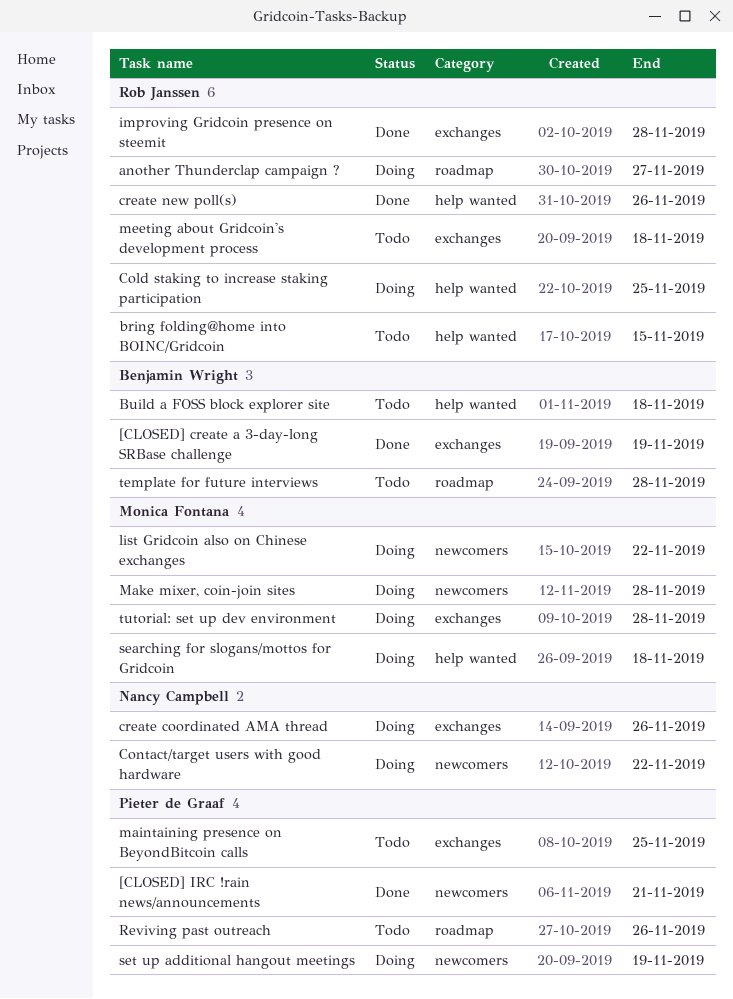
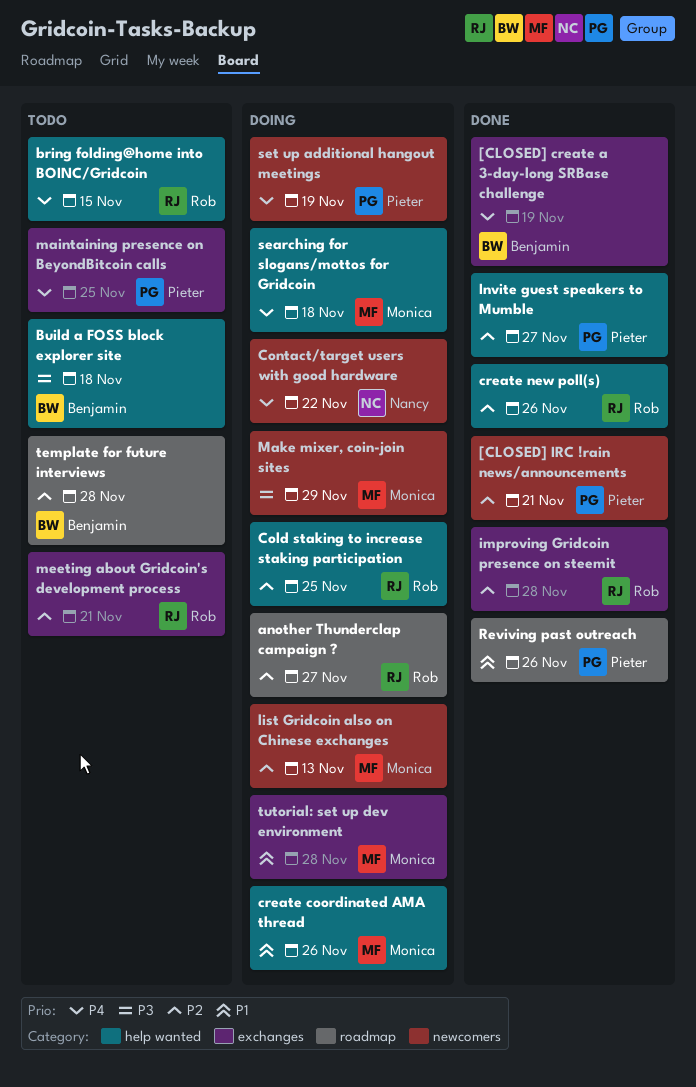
create coordinated AMA thread, owner: Nancy Campbell -> Monica Fontana
create coordinated AMA thread, label: exchanges -> help wanted
Invite guest speakers to Mumble: none -> present
list Gridcoin also on Chinese exchanges, due: Nov 22 -> Nov 13
Make mixer, coin-join sites, due: Nov 28 -> Nov 29
meeting about Gridcoin's development process, due: Nov 18 -> Nov 21
Reviving past outreach, status: Todo -> Done

